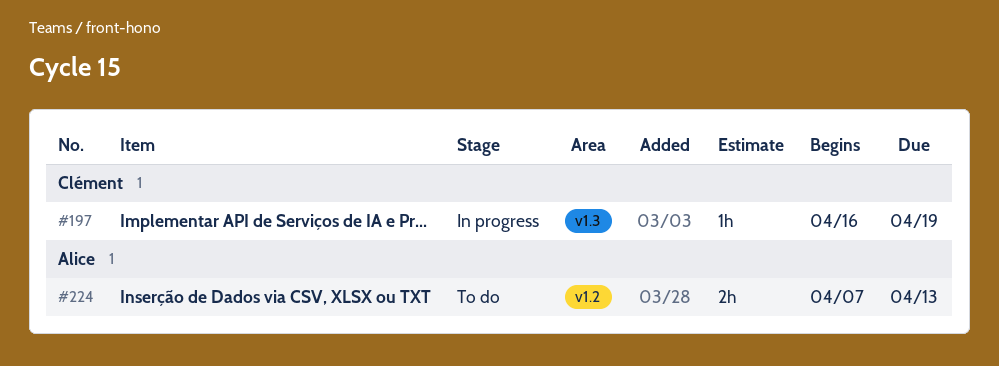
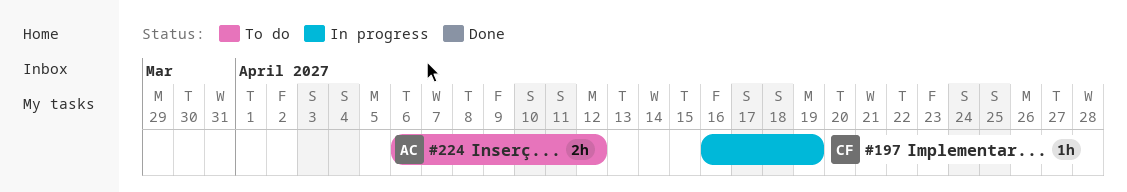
#224, start: Apr 7 -> Apr 6
#224, due: Apr 13 -> Apr 12

